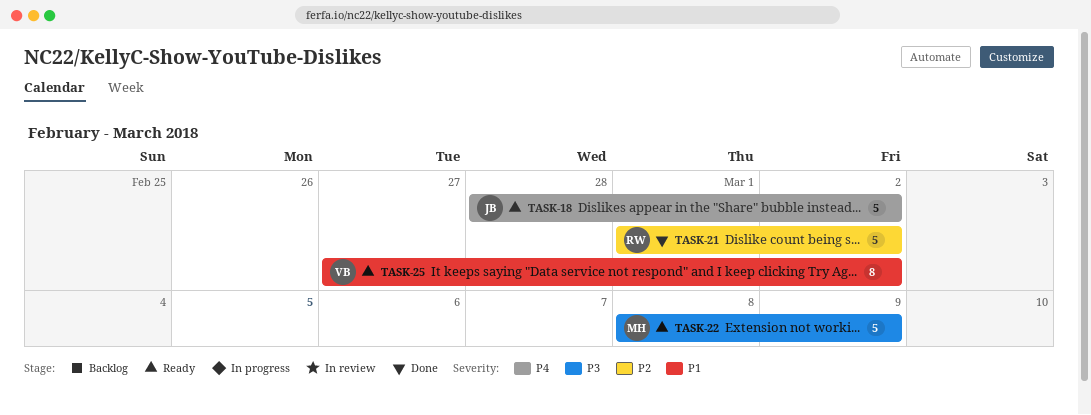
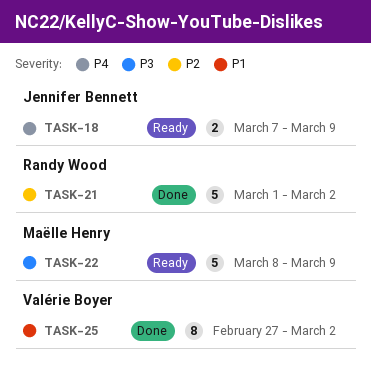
TASK-18, estimate: 5 -> 2
TASK-18, start: Feb 28 -> Mar 7
TASK-18, due: Mar 2 -> Mar 9
TASK-25, status: Ready -> Done

